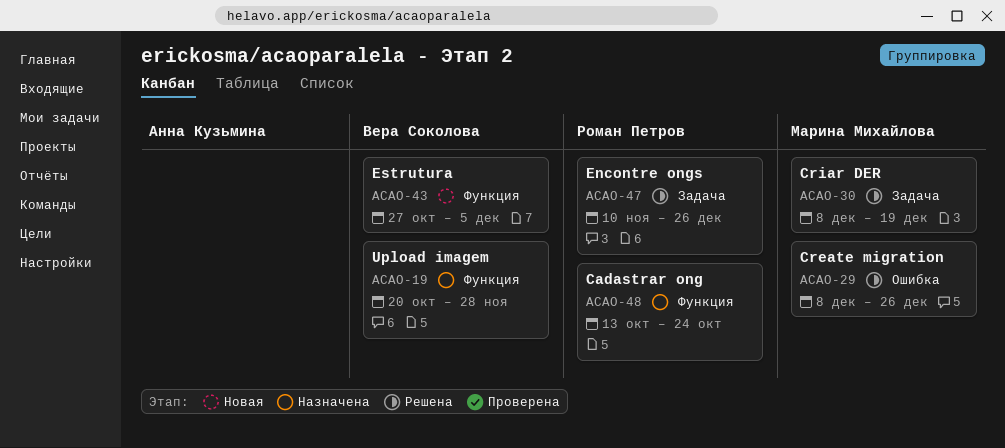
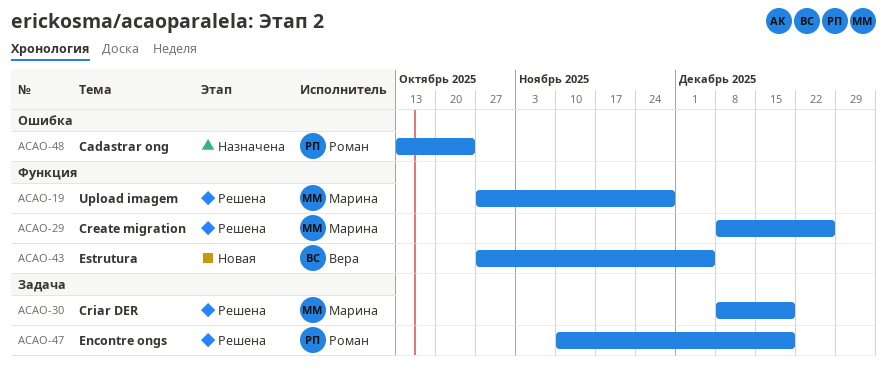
ACAO-19, status: Назначена -> Решена
ACAO-19, owner: Вера Соколова -> Марина Михайлова
ACAO-19, start: Oct 20 -> Oct 27
ACAO-29, label: Ошибка -> Функция
ACAO-47, due: Dec 26 -> Dec 19
ACAO-48, label: Функция -> Ошибка

